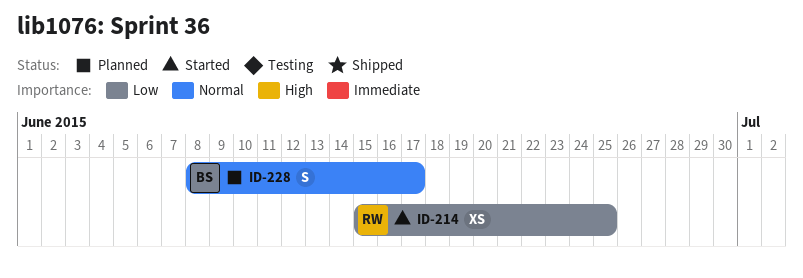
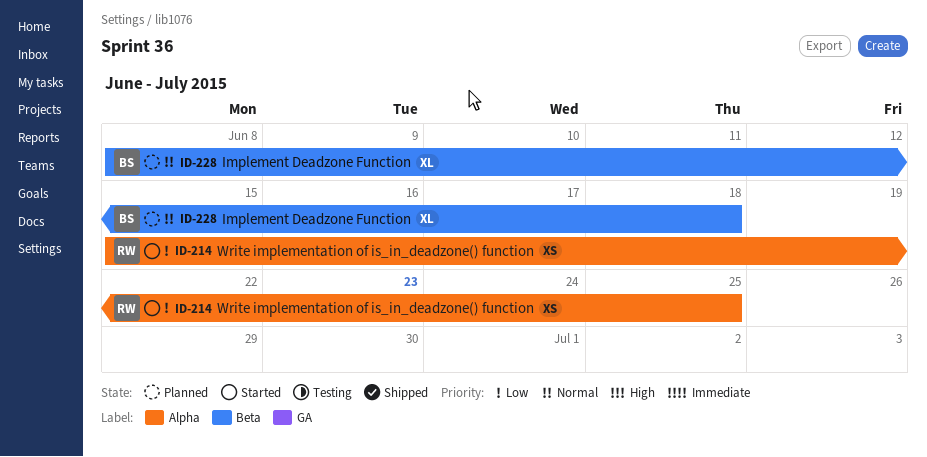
ID-228, estimate: S -> XL
ID-228, due: Jun 17 -> Jun 18

